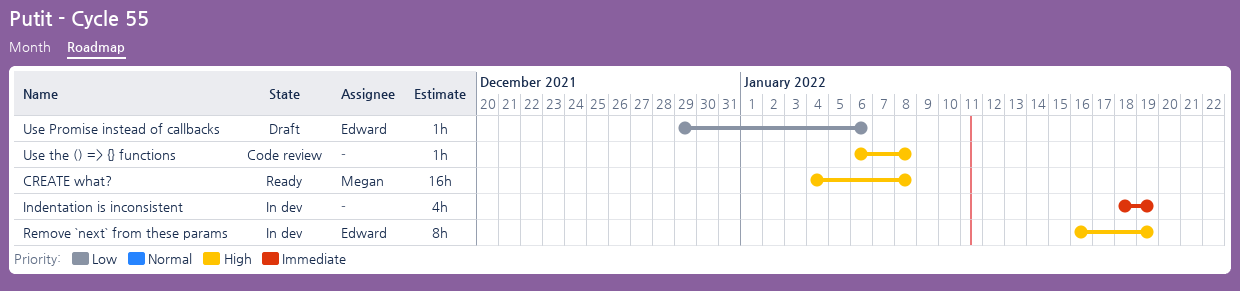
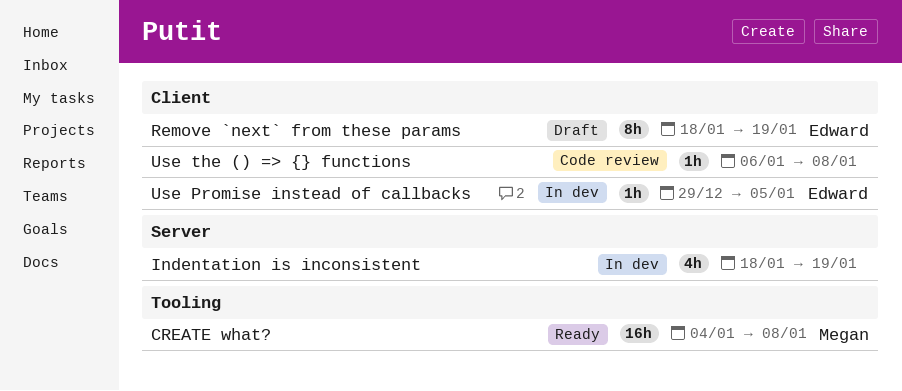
Remove `next` from these params, status: In dev -> Draft
Remove `next` from these params, start: Jan 16 -> Jan 18
Use Promise instead of callbacks, status: Draft -> In dev
Use Promise instead of callbacks, due: Jan 6 -> Jan 5

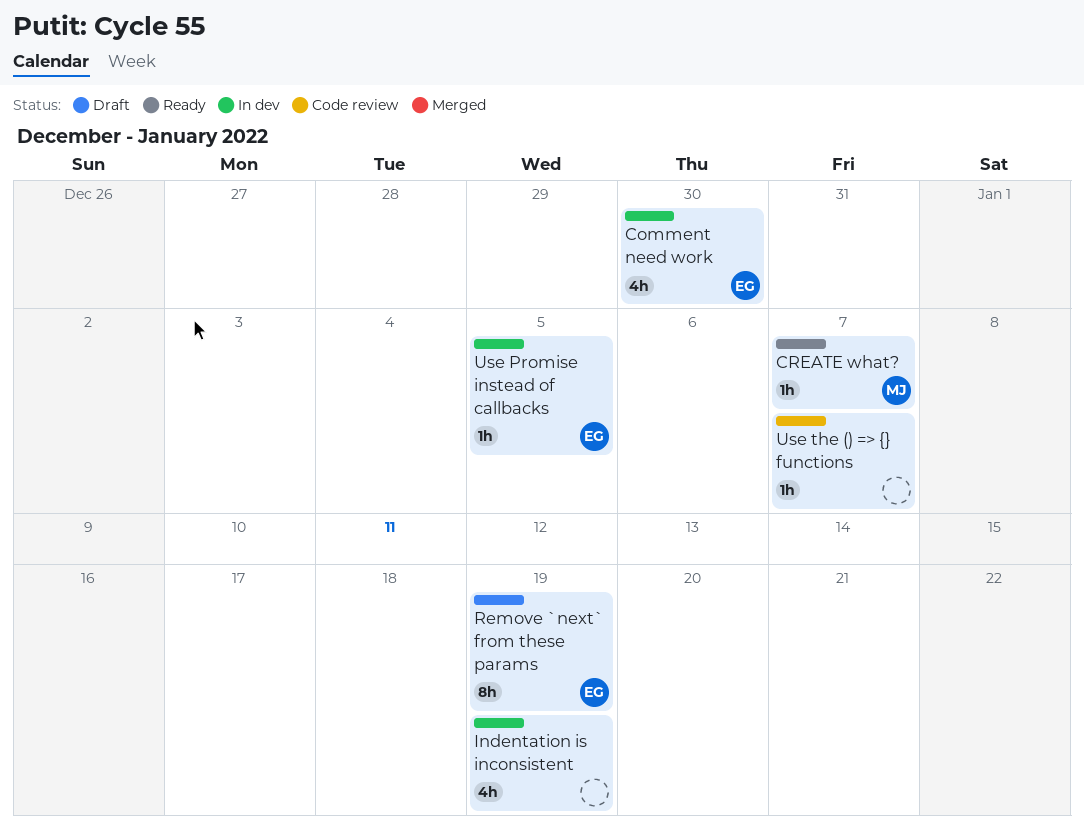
Comment need work: none -> present
CREATE what?, estimate: 16h -> 1h
CREATE what?, due: Jan 8 -> Jan 7
Use the () => {} functions, due: Jan 8 -> Jan 7

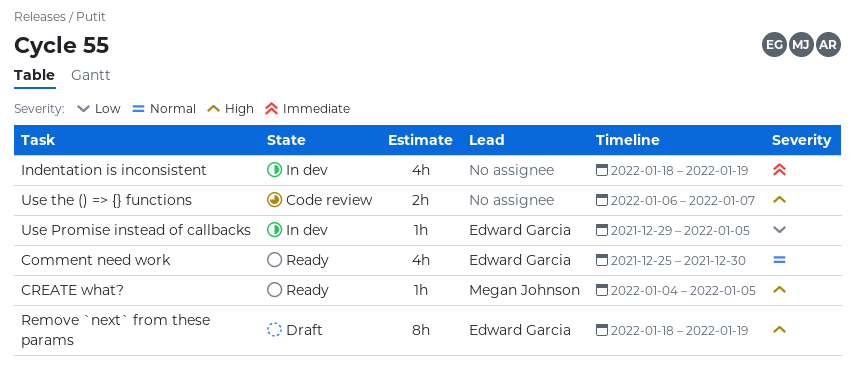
Comment need work, status: In dev -> Ready
CREATE what?, due: Jan 7 -> Jan 5
Use the () => {} functions, estimate: 1h -> 2h

